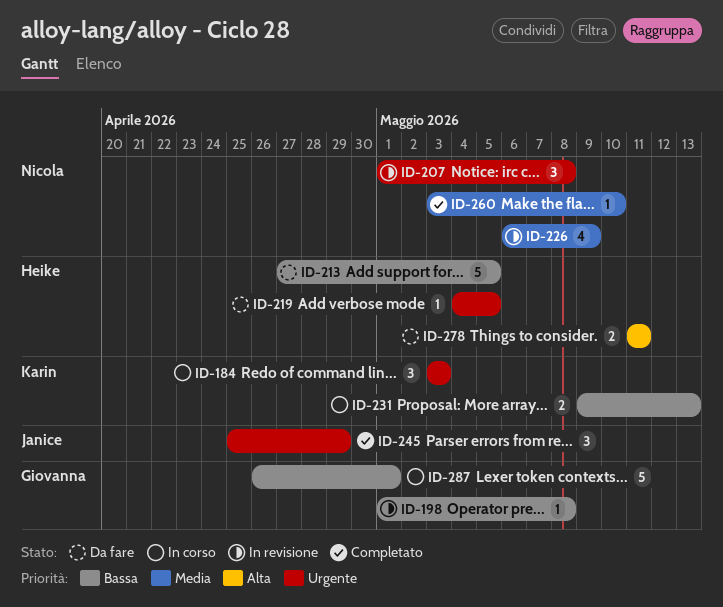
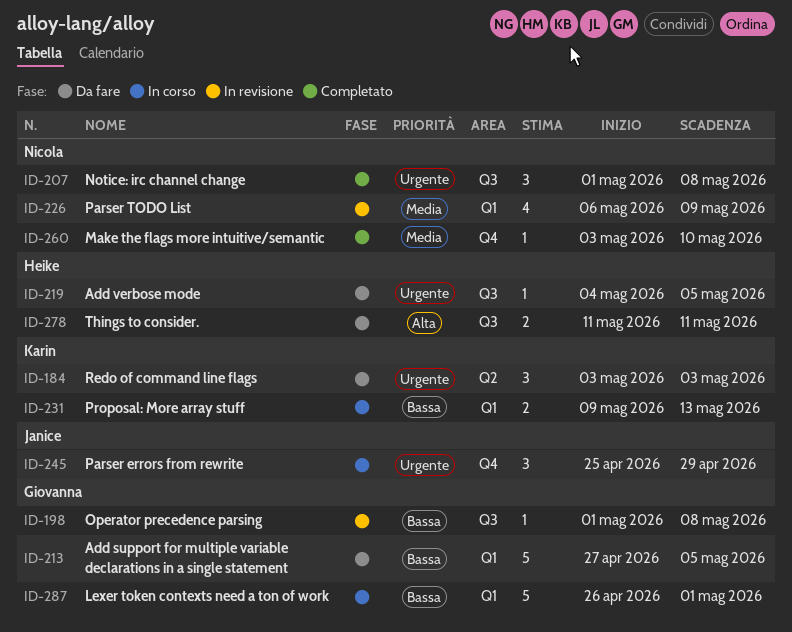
ID-184, status: In corso -> Da fare
ID-207, status: In revisione -> Completato
ID-213, owner: Heike -> Giovanna
ID-245, status: Completato -> In corso

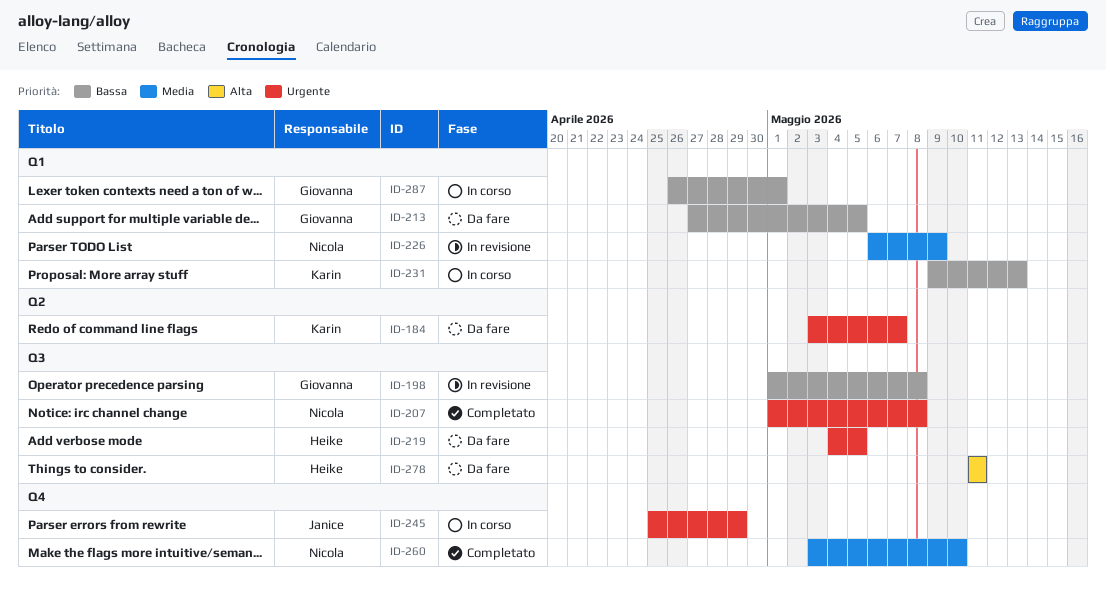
ID-184, due: May 3 -> May 7

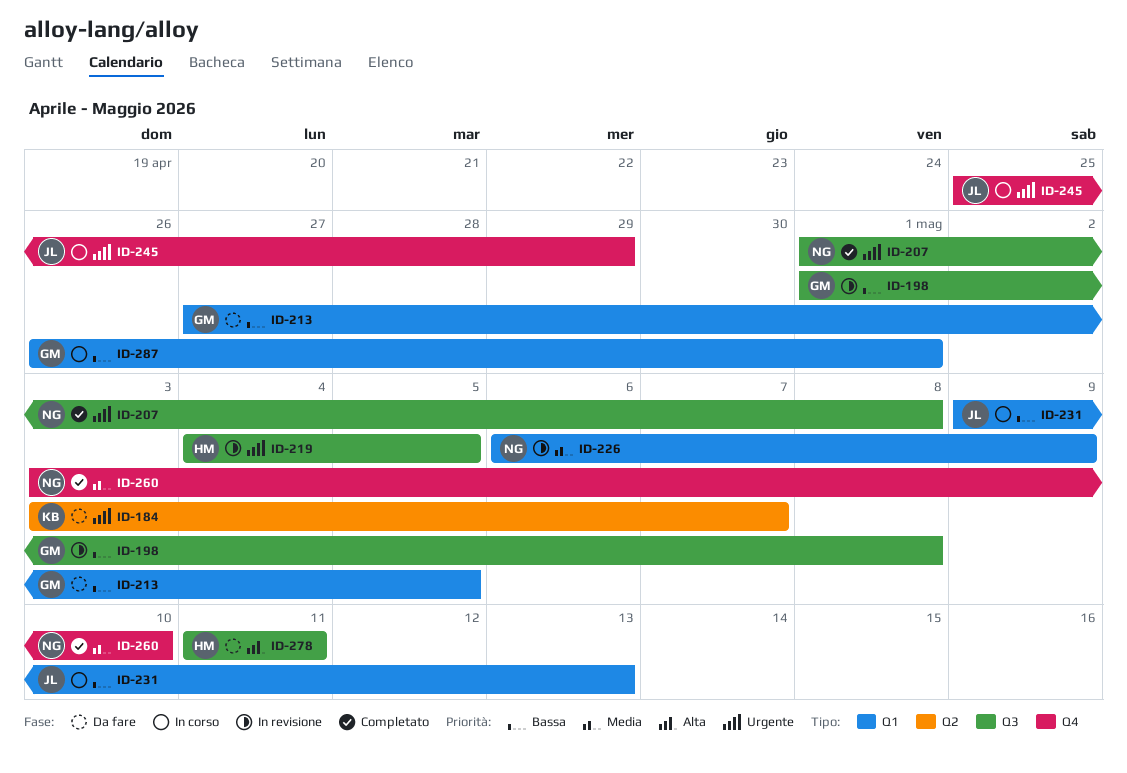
ID-219, status: Da fare -> In revisione
ID-231, owner: Karin -> Janice

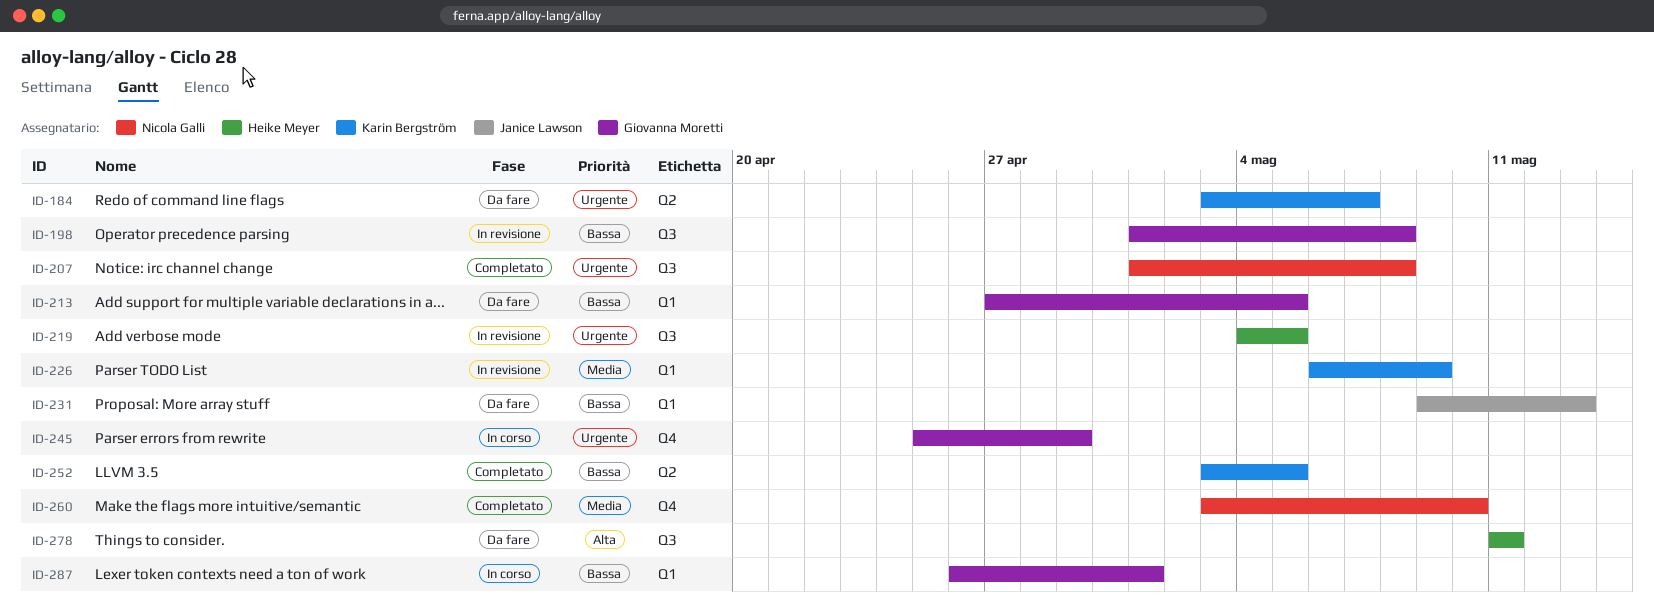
ID-226, owner: Nicola Galli -> Karin Bergström
ID-231, status: In corso -> Da fare
ID-245, owner: Janice Lawson -> Giovanna Moretti
ID-252: none -> present

